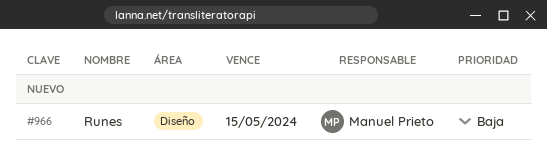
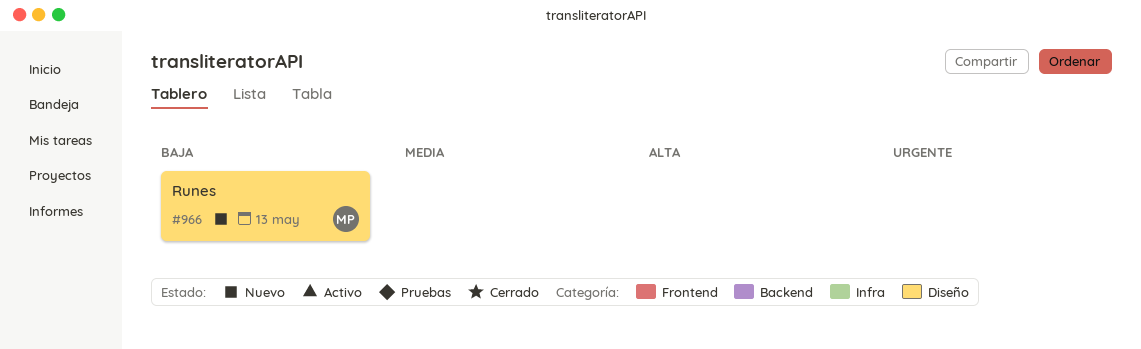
#966, due: May 15 -> May 13

